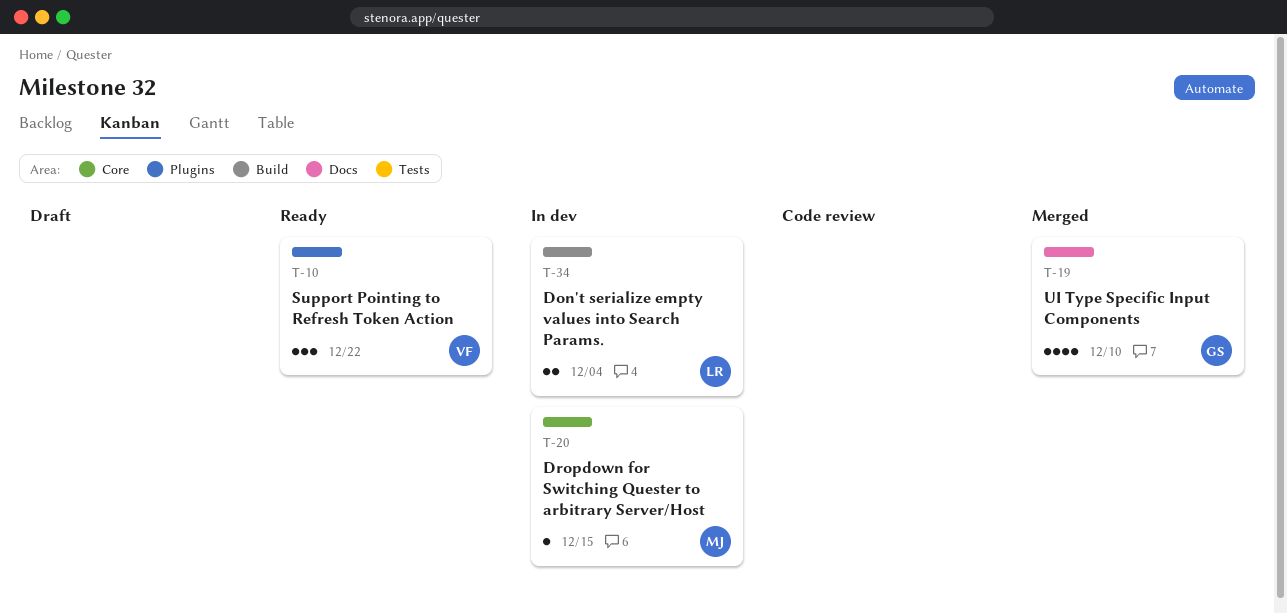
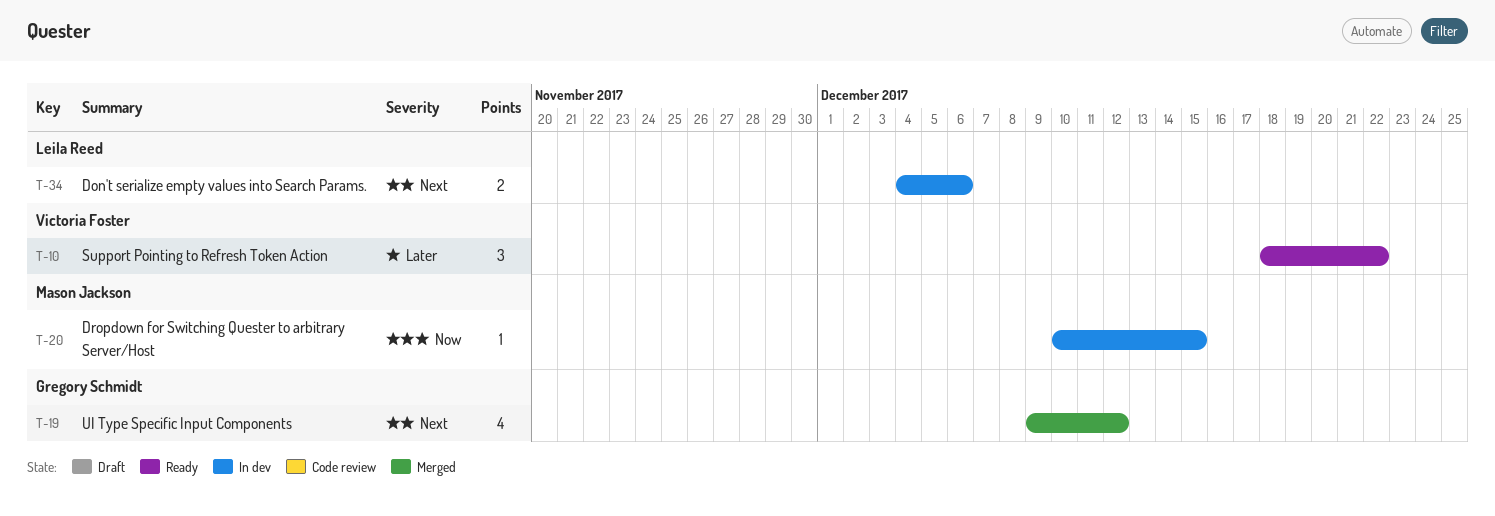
T-19, due: Dec 10 -> Dec 12
T-34, due: Dec 4 -> Dec 6

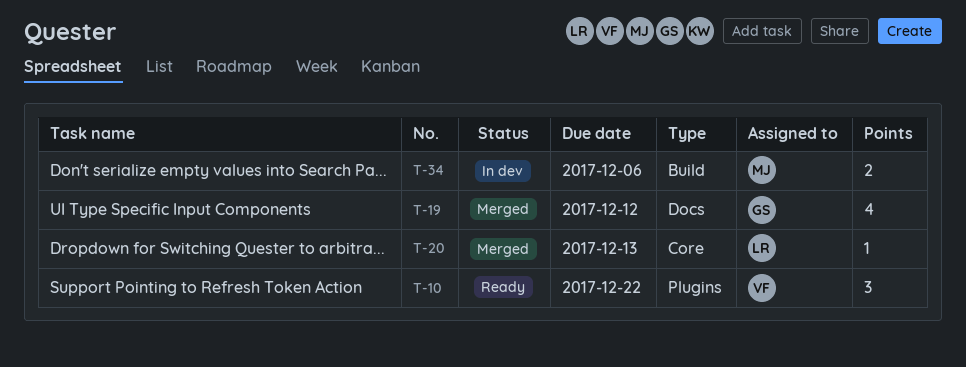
T-20, status: In dev -> Merged
T-20, owner: Mason Jackson -> Leila Reed
T-20, due: Dec 15 -> Dec 13
T-34, owner: Leila Reed -> Mason Jackson

